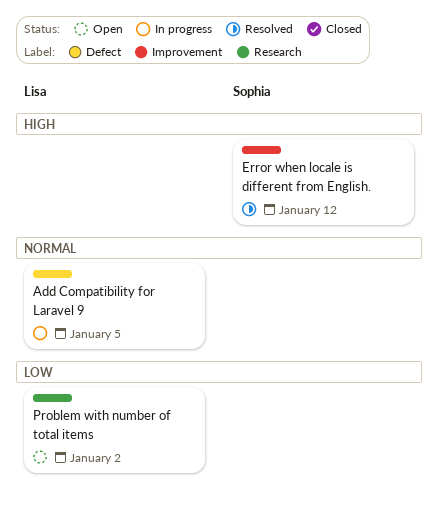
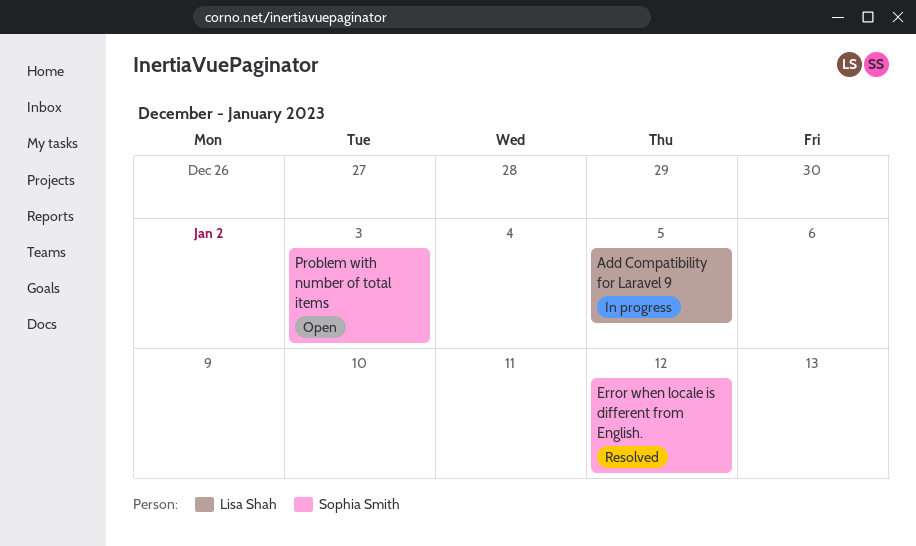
Problem with number of total items, owner: Lisa Shah -> Sophia Smith
Problem with number of total items, due: Jan 2 -> Jan 3

